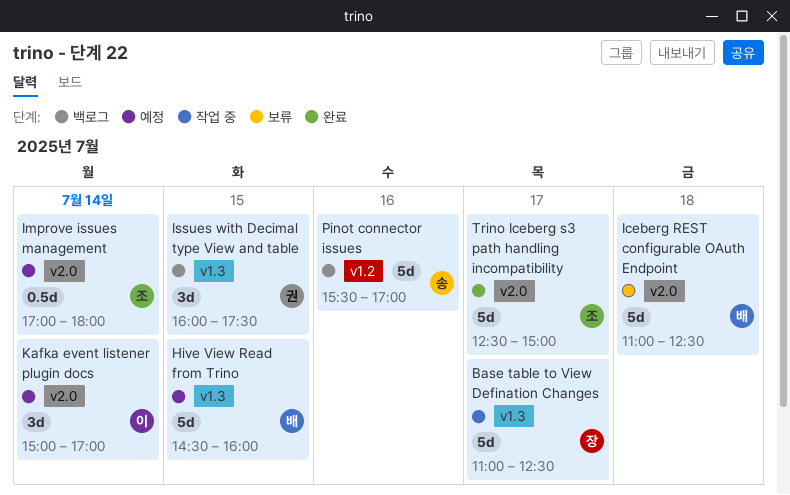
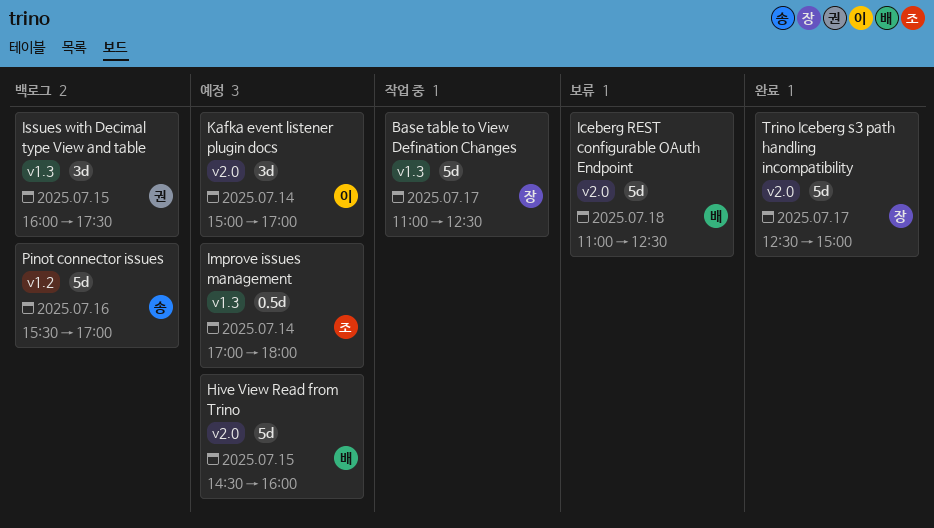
Hive View Read from Trino, label: v1.3 -> v2.0
Improve issues management, label: v2.0 -> v1.3
Trino Iceberg s3 path handling incompatibility, owner: 조 -> 장

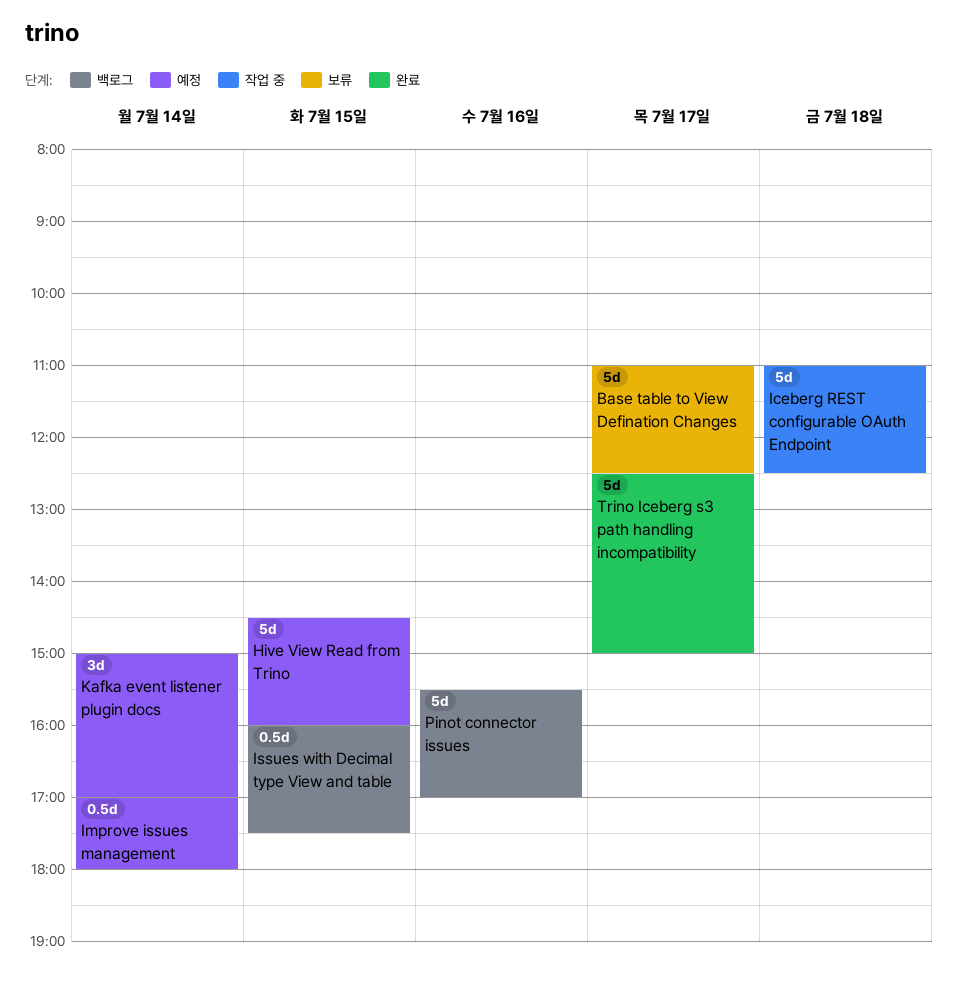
Base table to View Defination Changes, status: 작업 중 -> 보류
Iceberg REST configurable OAuth Endpoint, status: 보류 -> 작업 중
Issues with Decimal type View and table, estimate: 3d -> 0.5d

